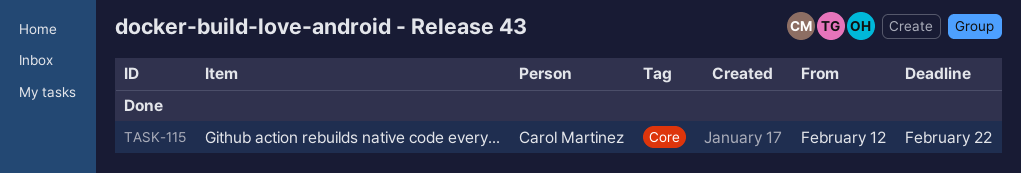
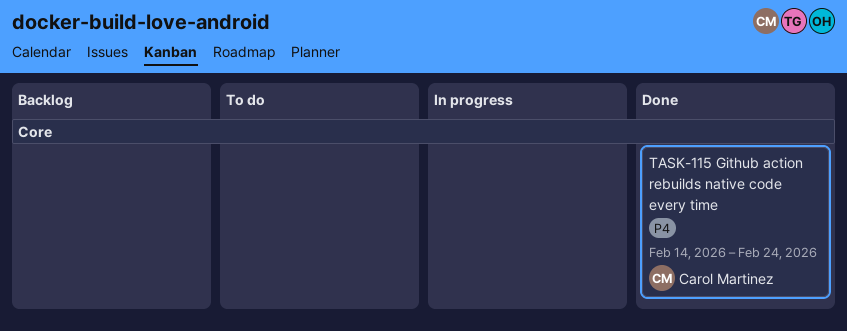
TASK-115, start: Feb 12 -> Feb 14
TASK-115, due: Feb 22 -> Feb 24

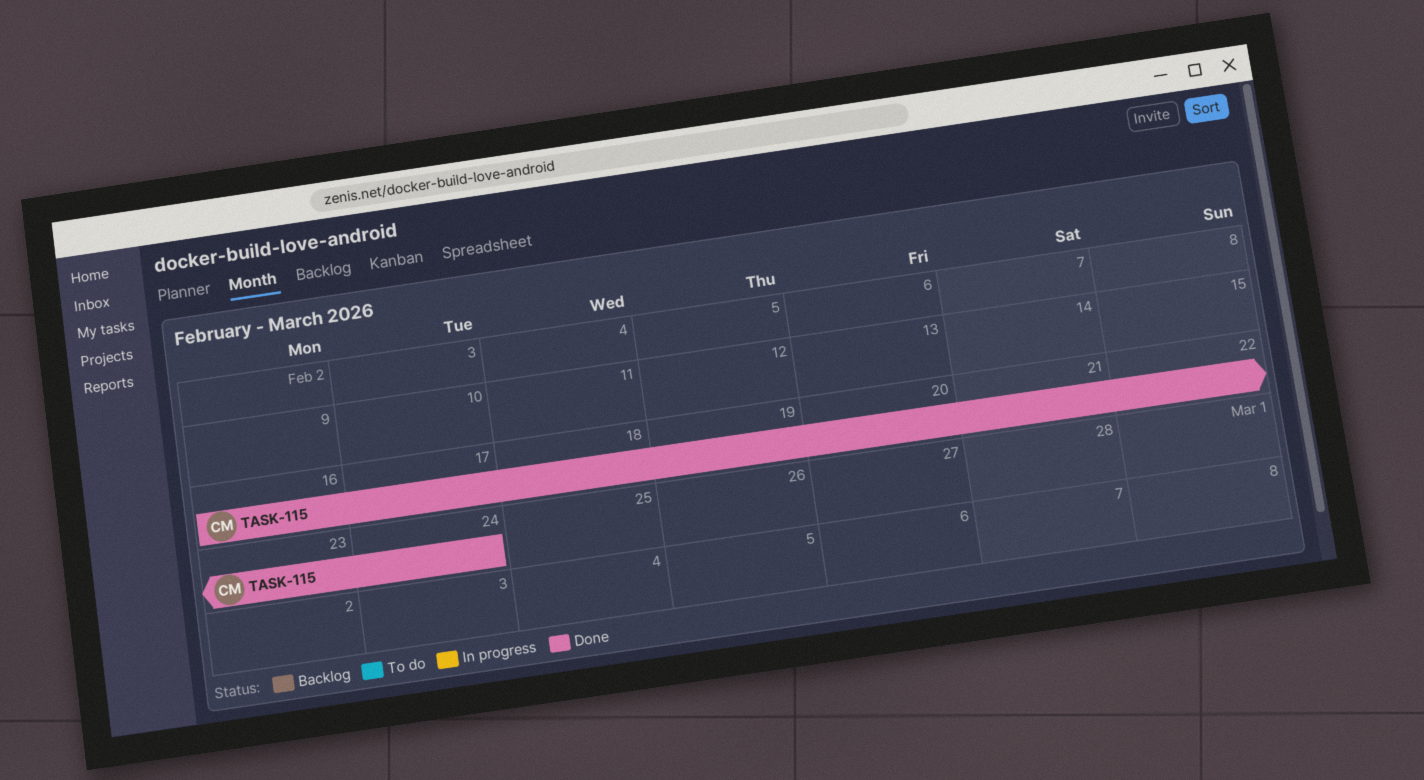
TASK-115, start: Feb 14 -> Feb 16

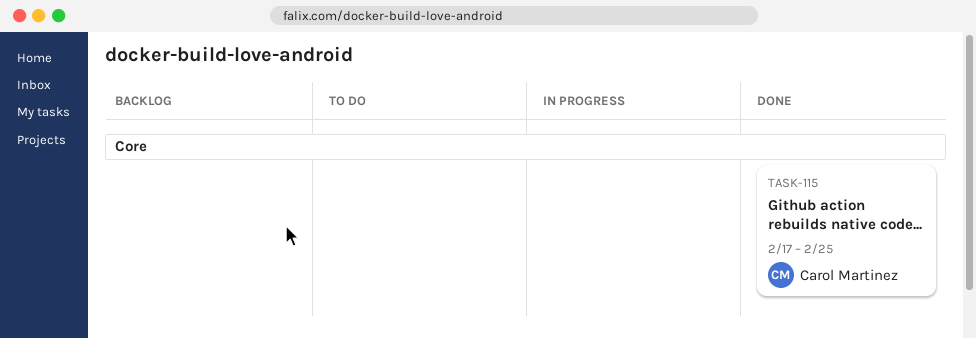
TASK-115, start: Feb 16 -> Feb 17
TASK-115, due: Feb 24 -> Feb 25

